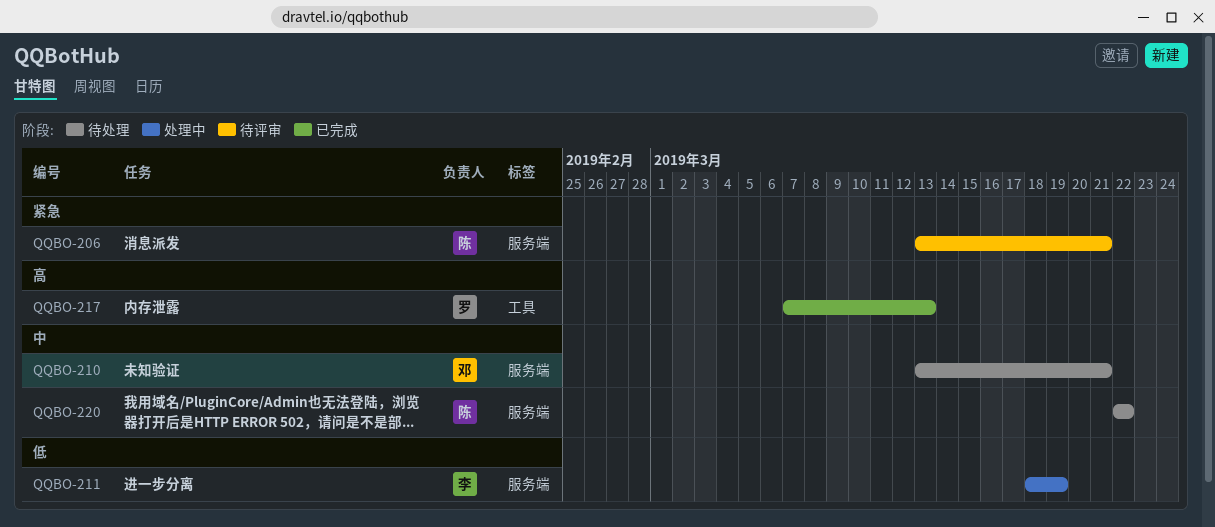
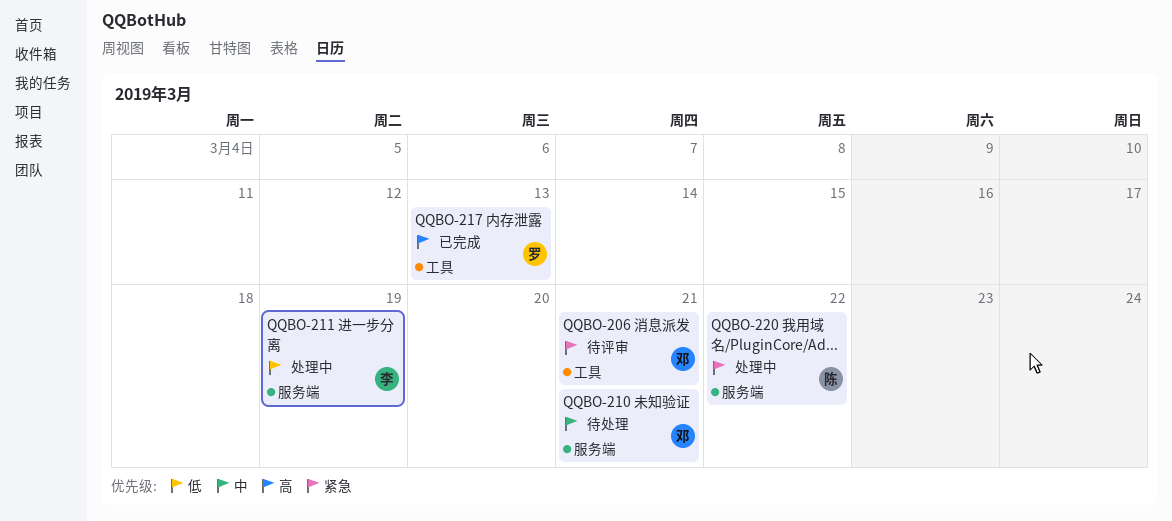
QQBO-206, owner: 陈 -> 邓
QQBO-206, label: 服务端 -> 工具
QQBO-220, status: 待处理 -> 处理中
QQBO-220, priority: 中 -> 紧急

